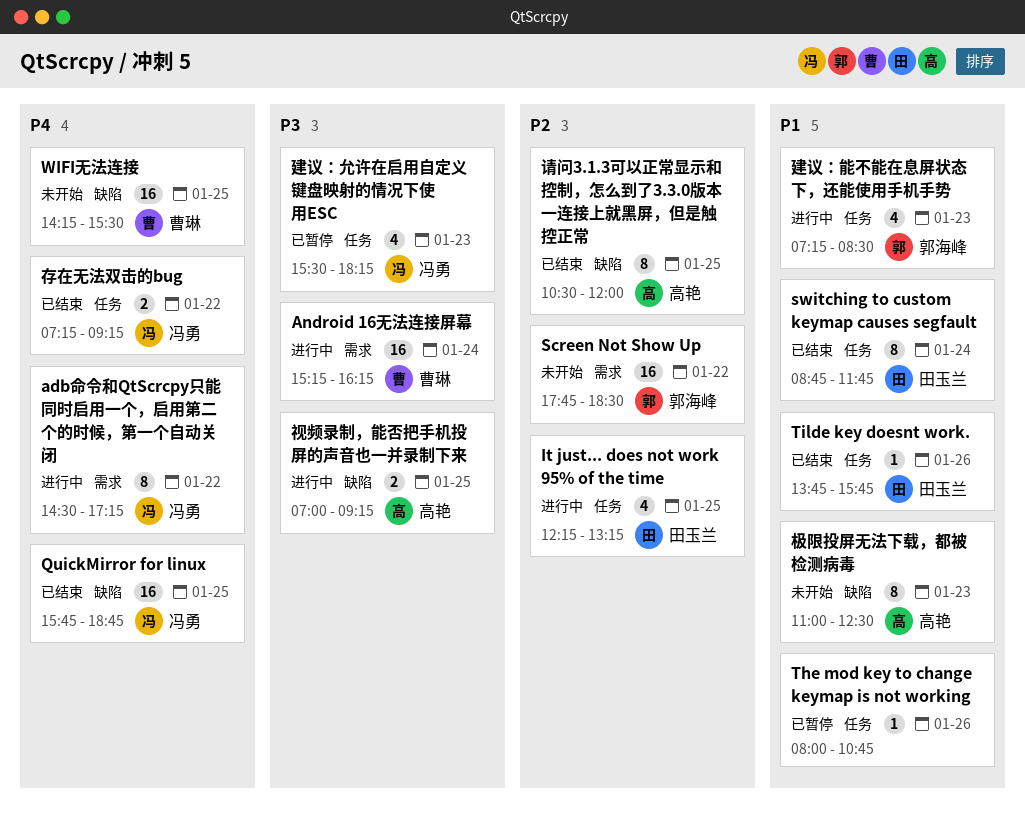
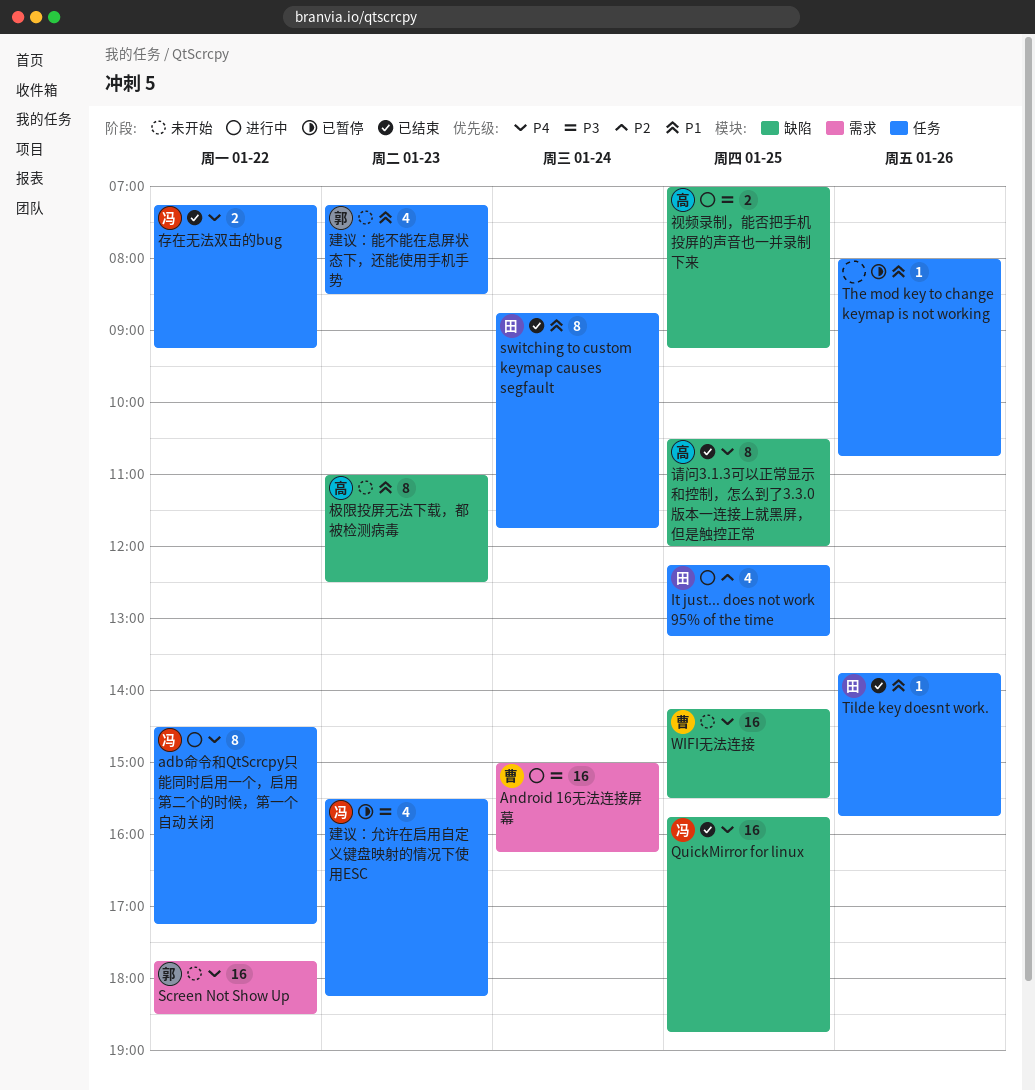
adb命令和QtScrcpy只能同时启用一个，启用第二个的时候，第一个自动关闭, label: 需求 -> 任务
Android 16无法连接屏幕, begins: 15:15 -> 15:00
Screen Not Show Up, priority: P2 -> P4
建议：能不能在息屏状态下，还能使用手机手势, status: 进行中 -> 未开始
请问3.1.3可以正常显示和控制，怎么到了3.3.0版本一连接上就黑屏，但是触控正常, priority: P2 -> P4

